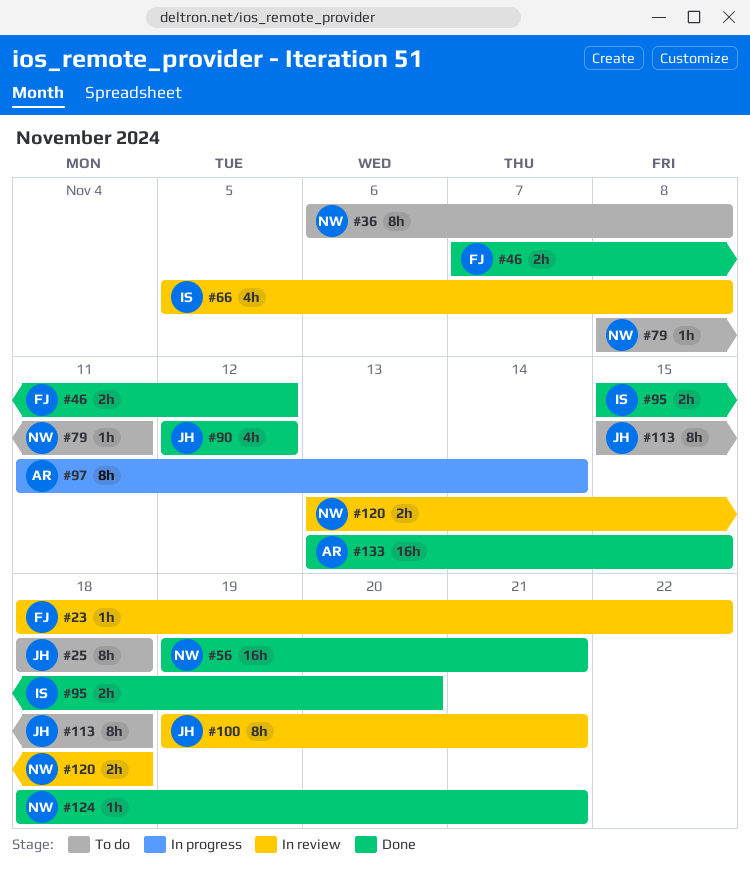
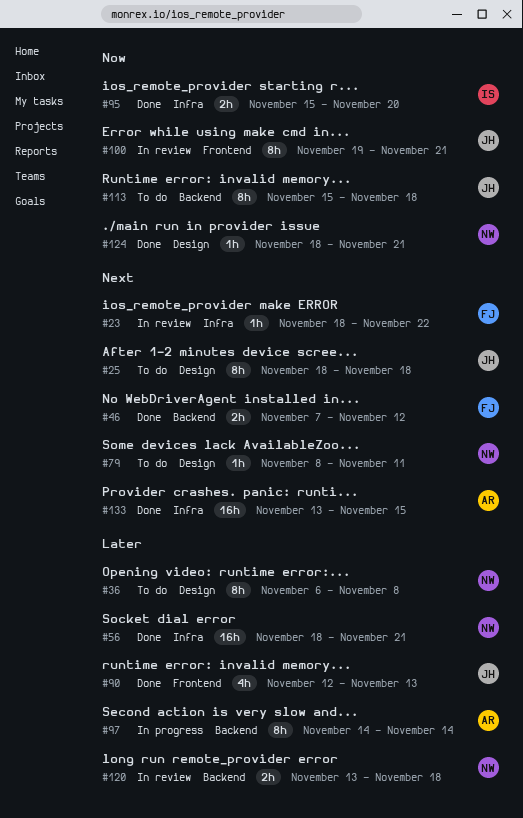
#56, start: Nov 19 -> Nov 18
#66: present -> none
#90, due: Nov 12 -> Nov 13
#97, start: Nov 11 -> Nov 14

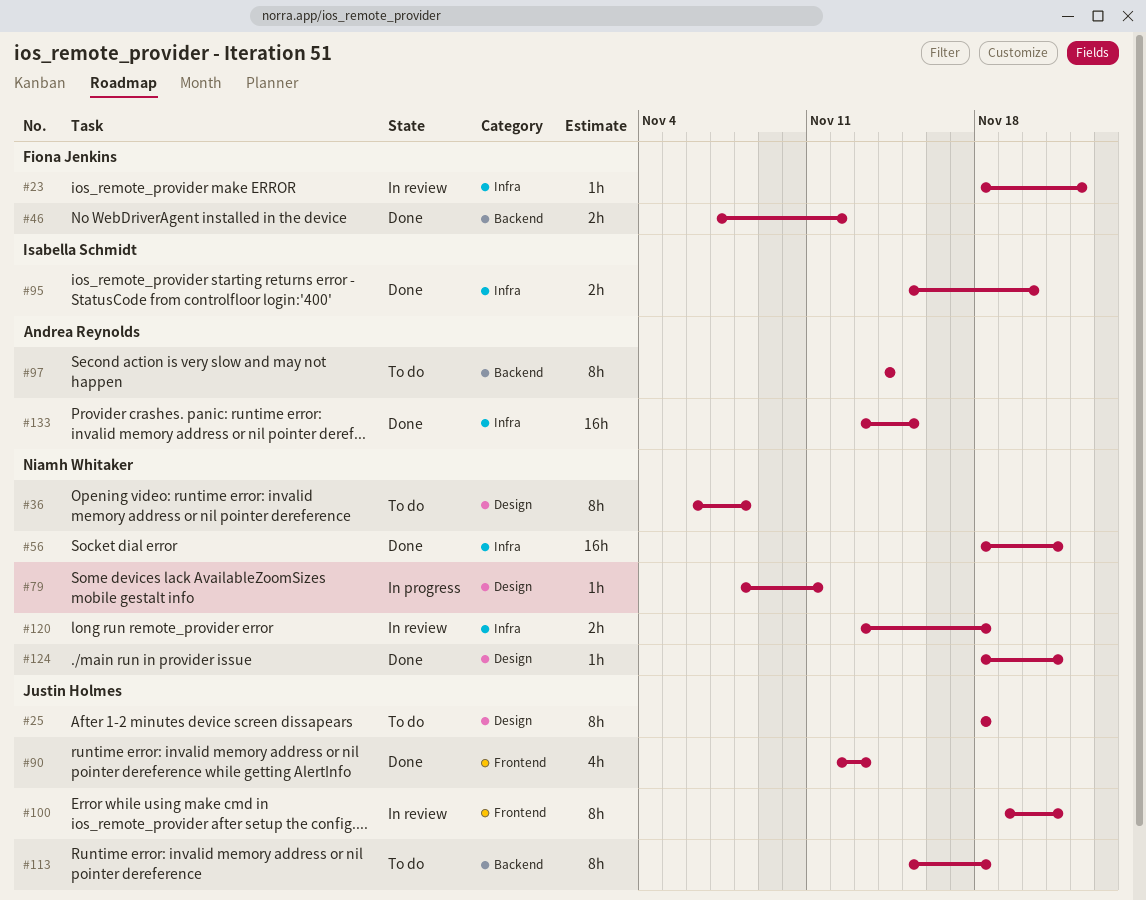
#79, status: To do -> In progress
#97, status: In progress -> To do
#120, label: Backend -> Infra

